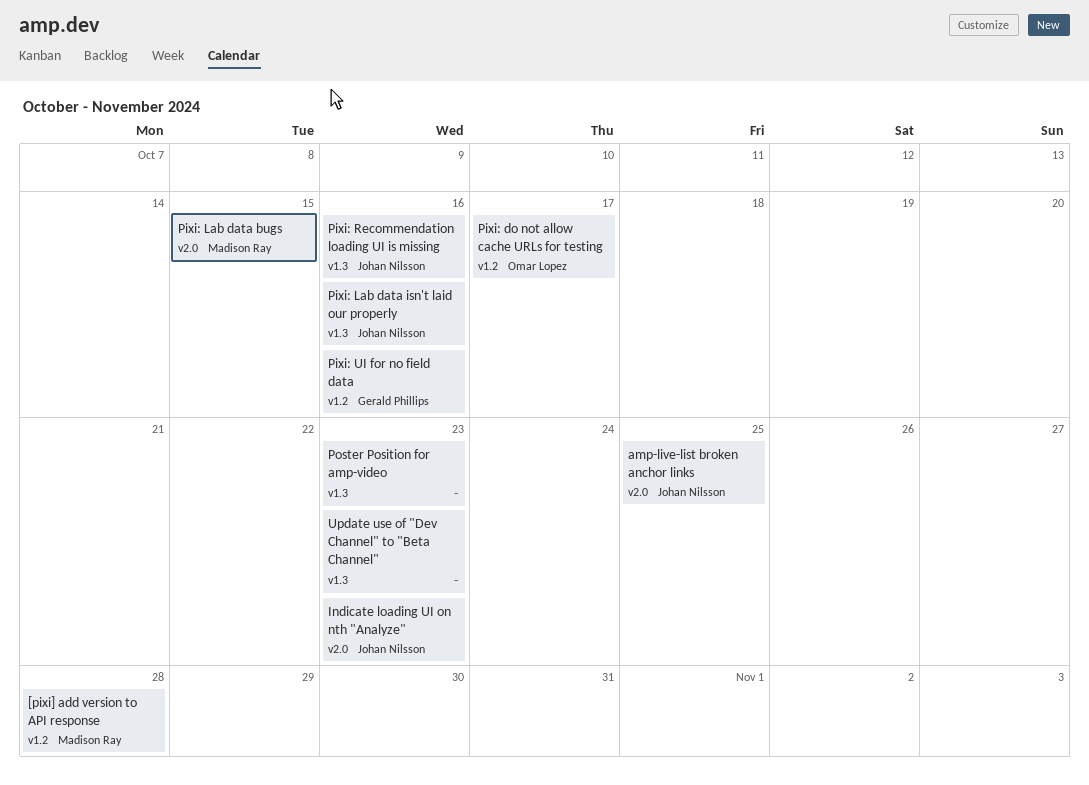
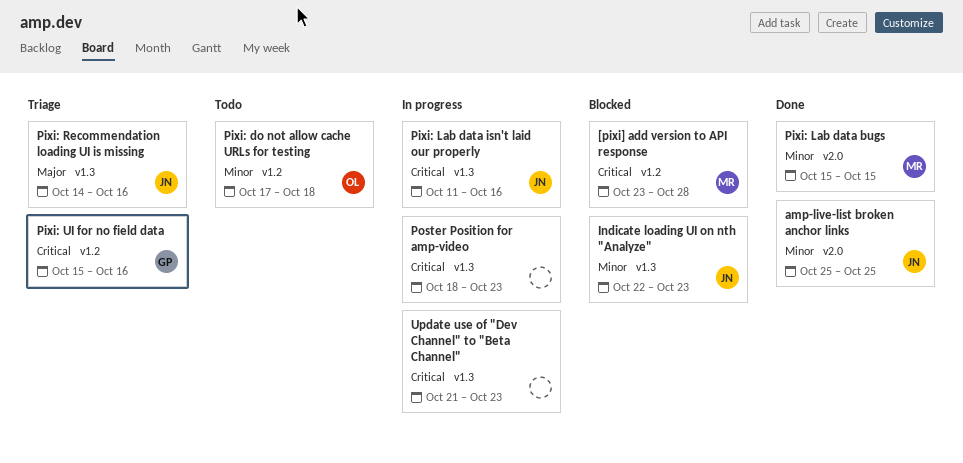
Indicate loading UI on nth "Analyze", label: v2.0 -> v1.3
Pixi: do not allow cache URLs for testing, due: Oct 17 -> Oct 18

